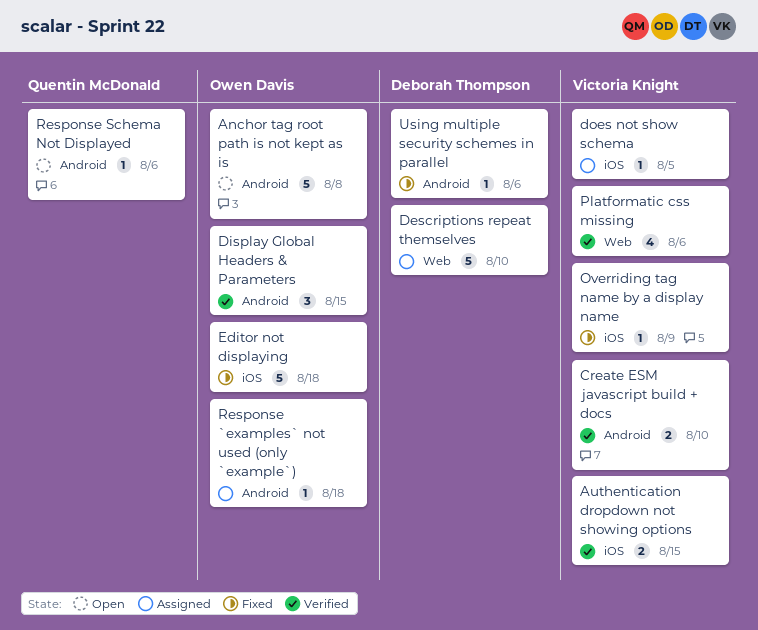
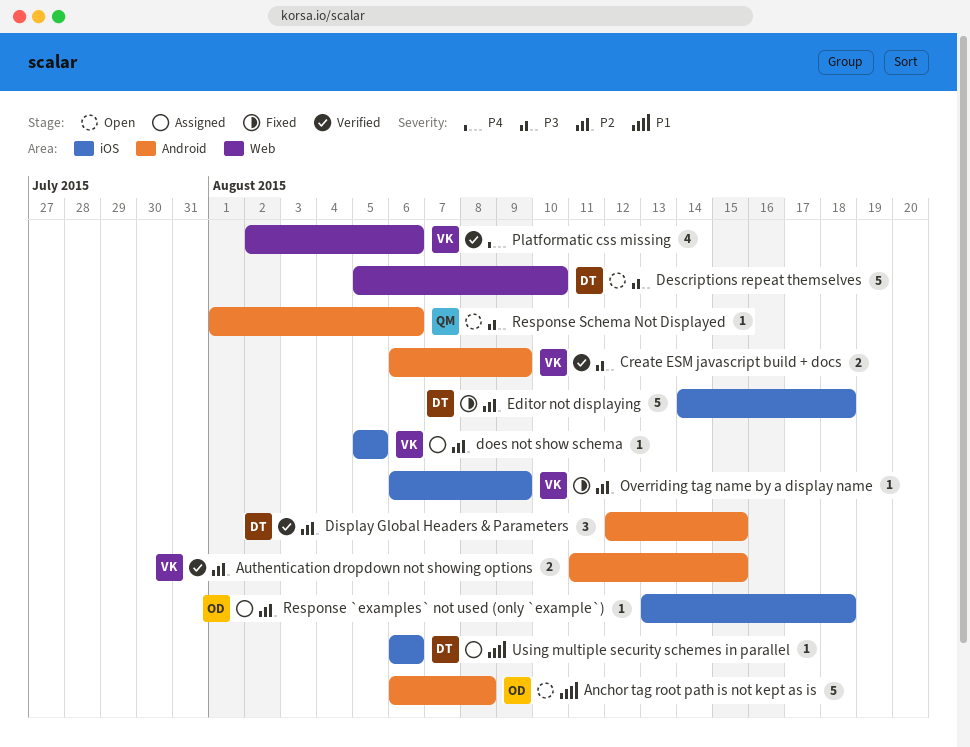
Authentication dropdown not showing options, label: iOS -> Android
Create ESM javascript build + docs, due: Aug 10 -> Aug 9
Descriptions repeat themselves, status: Assigned -> Open
Display Global Headers & Parameters, owner: Owen Davis -> Deborah Thompson
Editor not displaying, owner: Owen Davis -> Deborah Thompson
Response `examples` not used (only `example`), label: Android -> iOS
Using multiple security schemes in parallel, status: Fixed -> Assigned
Using multiple security schemes in parallel, label: Android -> iOS

